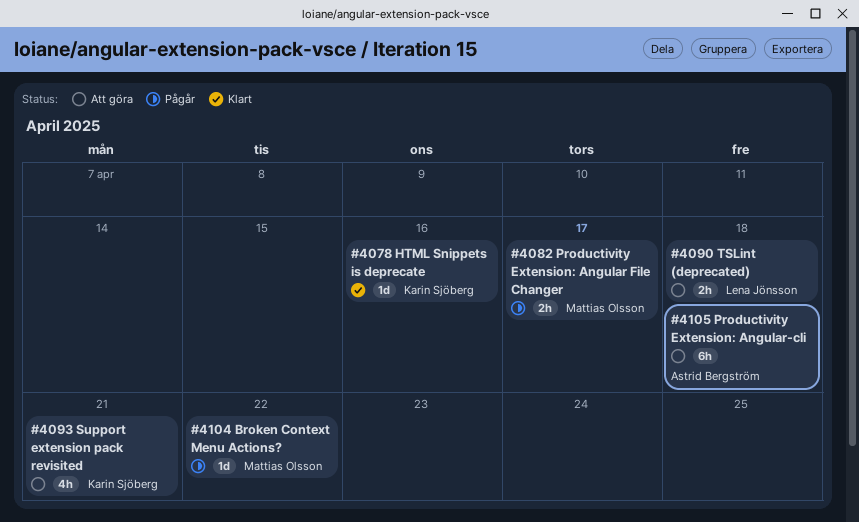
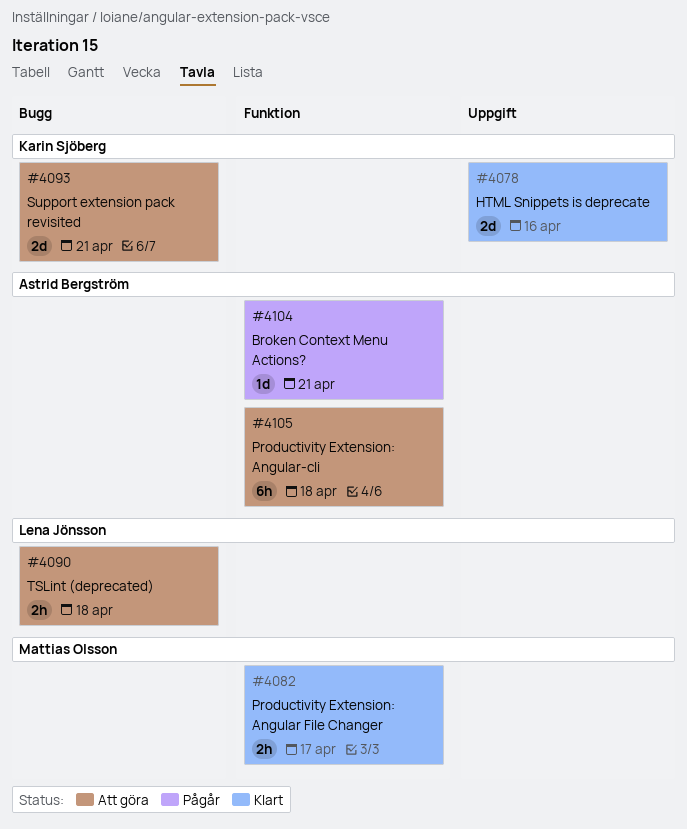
#4078, estimate: 1d -> 2d
#4082, status: Pågår -> Klart
#4093, estimate: 4h -> 2d
#4104, owner: Mattias Olsson -> Astrid Bergström
#4104, due: Apr 22 -> Apr 21

